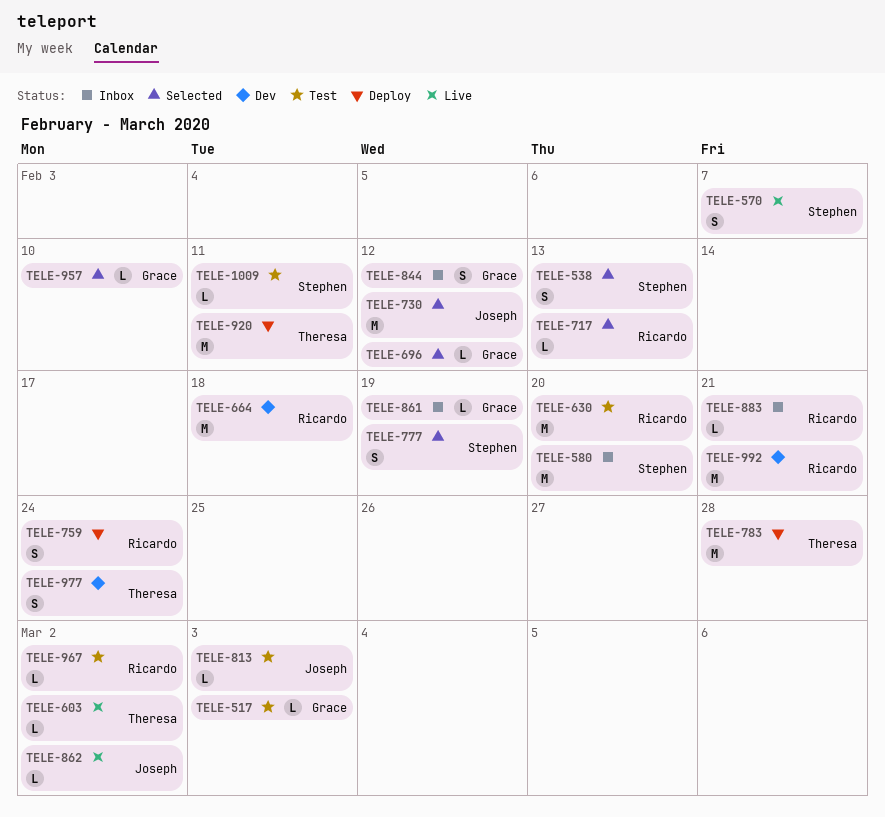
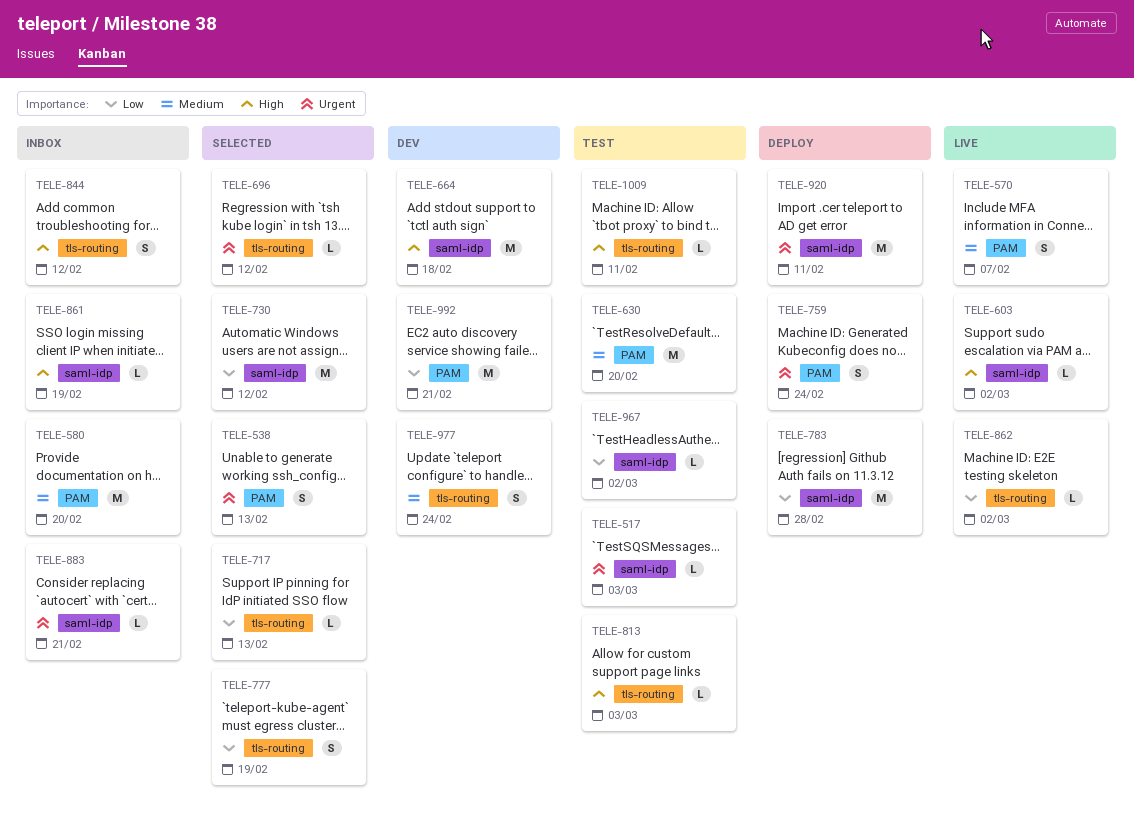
TELE-957: present -> none

